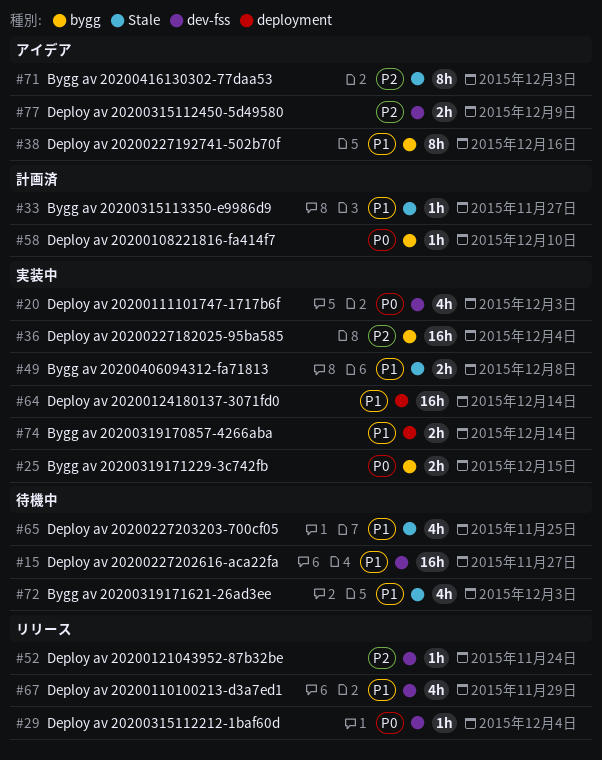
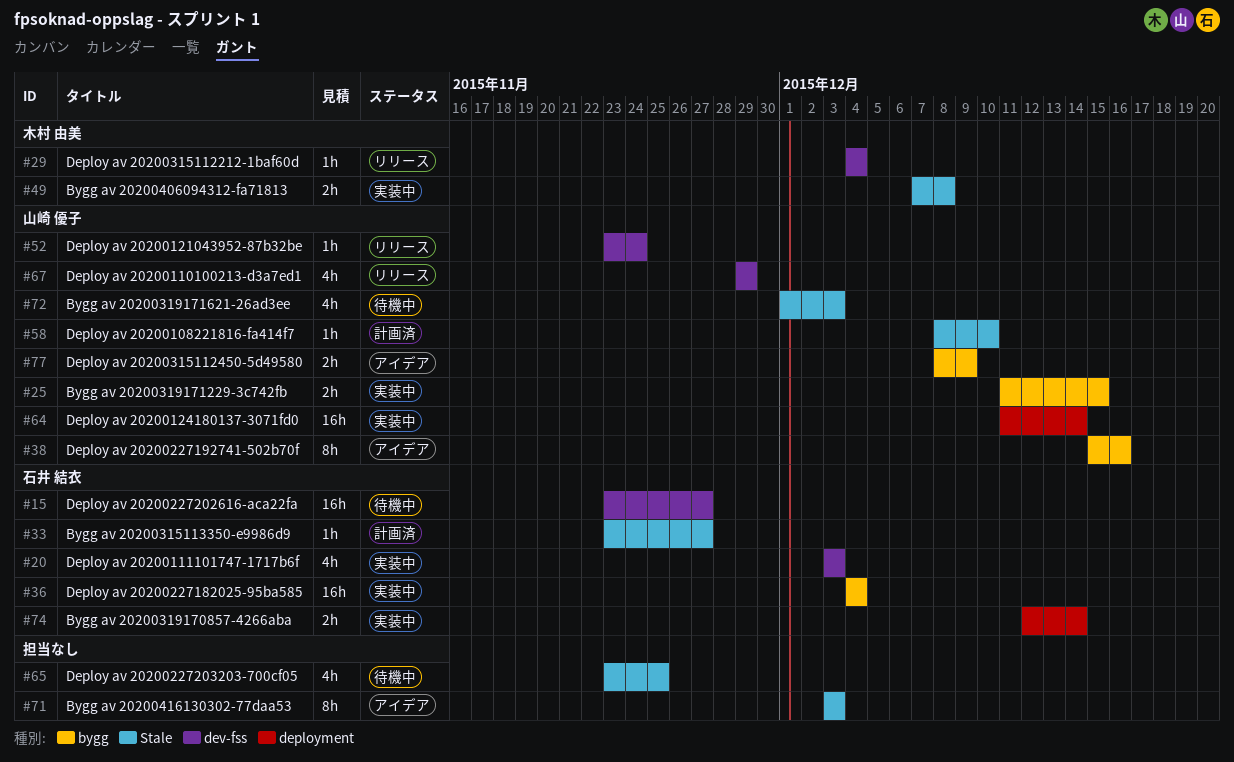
#58, label: bygg -> Stale
#77, label: dev-fss -> bygg

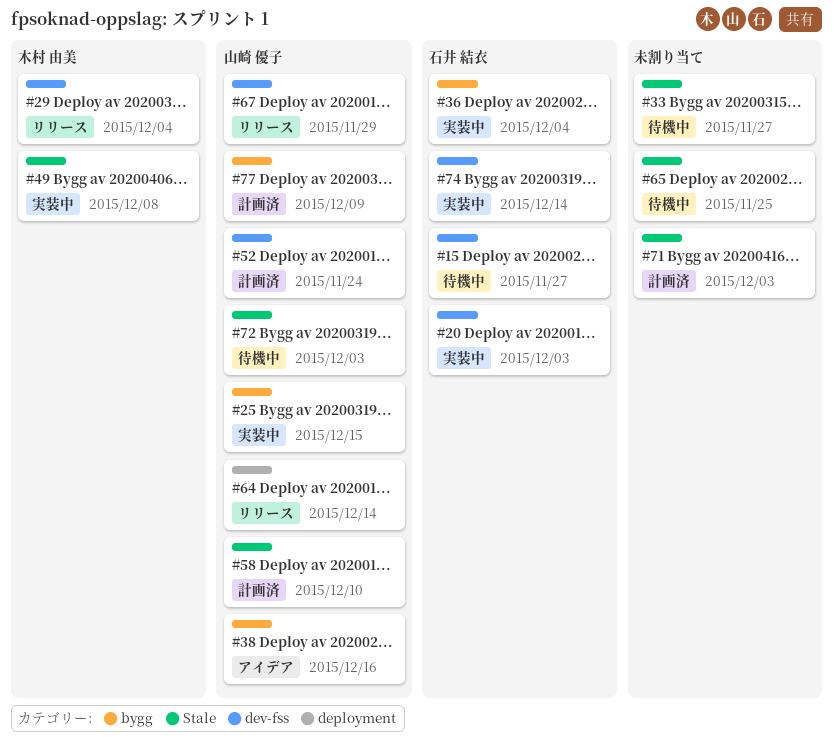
#33, status: 計画済 -> 待機中
#33, owner: 石井 結衣 -> none
#52, status: リリース -> 計画済
#64, status: 実装中 -> リリース
#71, status: アイデア -> 計画済
#74, label: deployment -> dev-fss
#77, status: アイデア -> 計画済

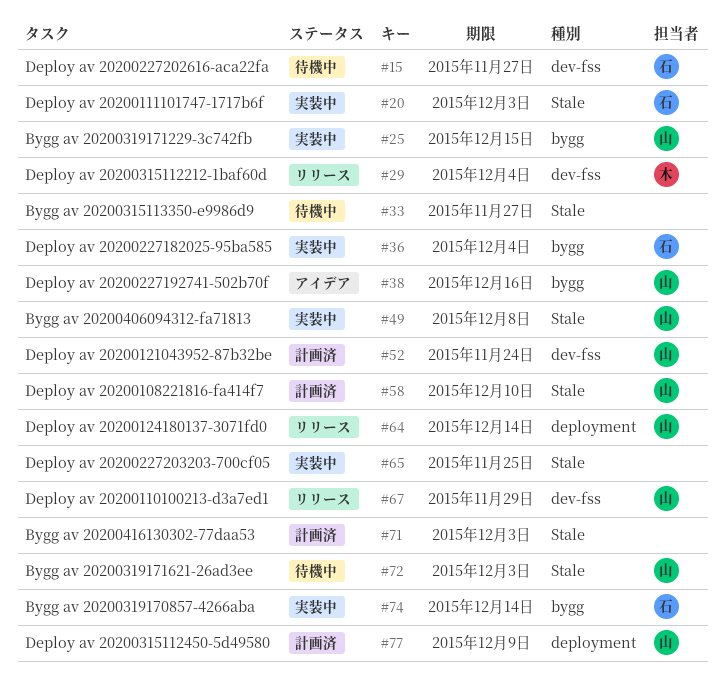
#20, label: dev-fss -> Stale
#49, owner: 木村 由美 -> 山崎 優子
#65, status: 待機中 -> 実装中
#74, label: dev-fss -> bygg
#77, label: bygg -> deployment

